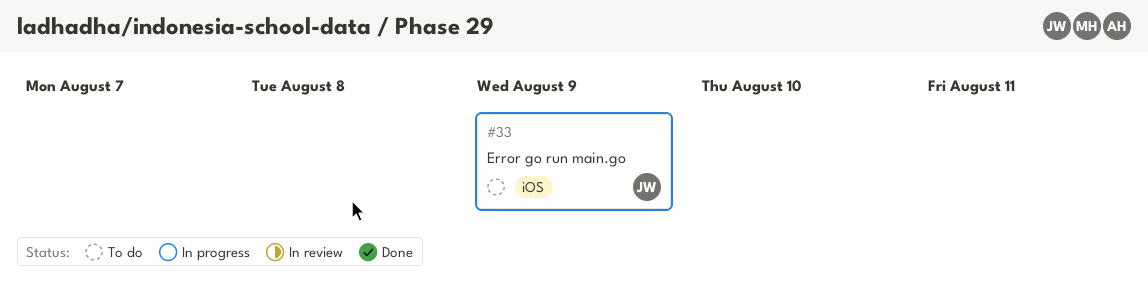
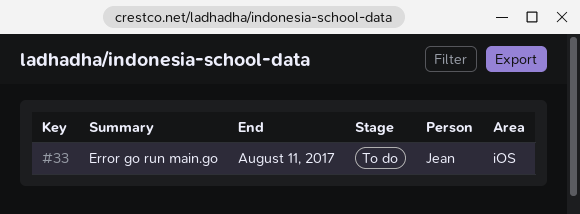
#33, due: Aug 9 -> Aug 11

